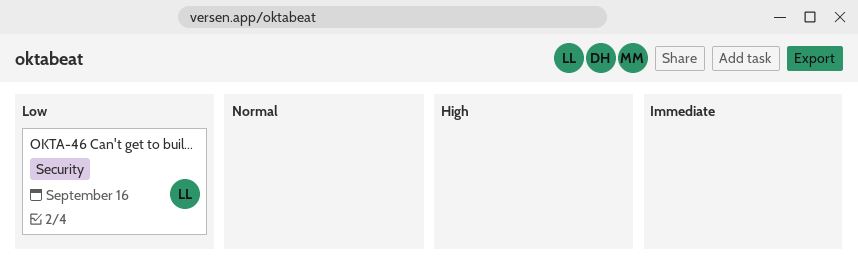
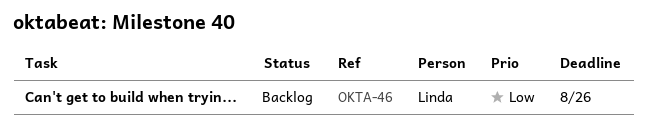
OKTA-46, due: Sep 16 -> Aug 26

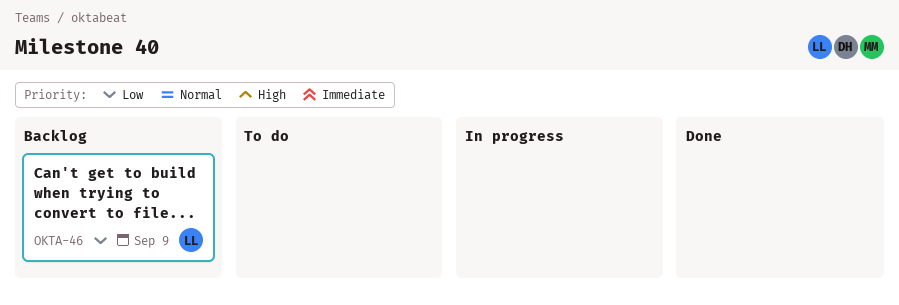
OKTA-46, due: Aug 26 -> Sep 9

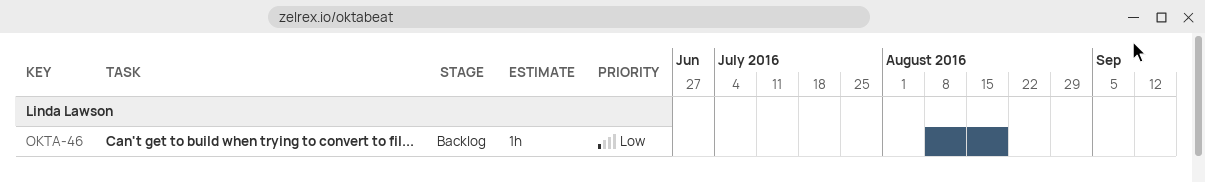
OKTA-46, due: Sep 9 -> Aug 19

